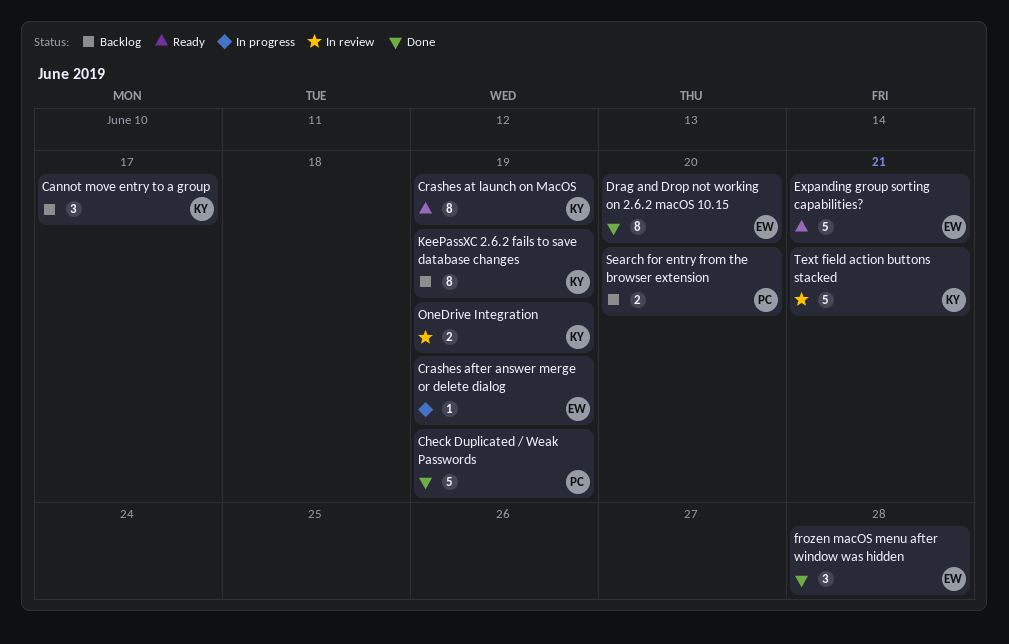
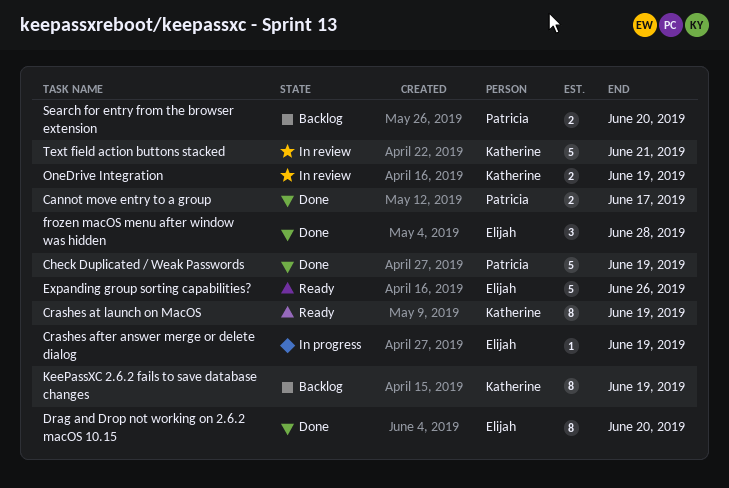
Cannot move entry to a group, status: Backlog -> Done
Cannot move entry to a group, owner: Katherine -> Patricia
Cannot move entry to a group, estimate: 3 -> 2
Expanding group sorting capabilities?, due: Jun 21 -> Jun 26

